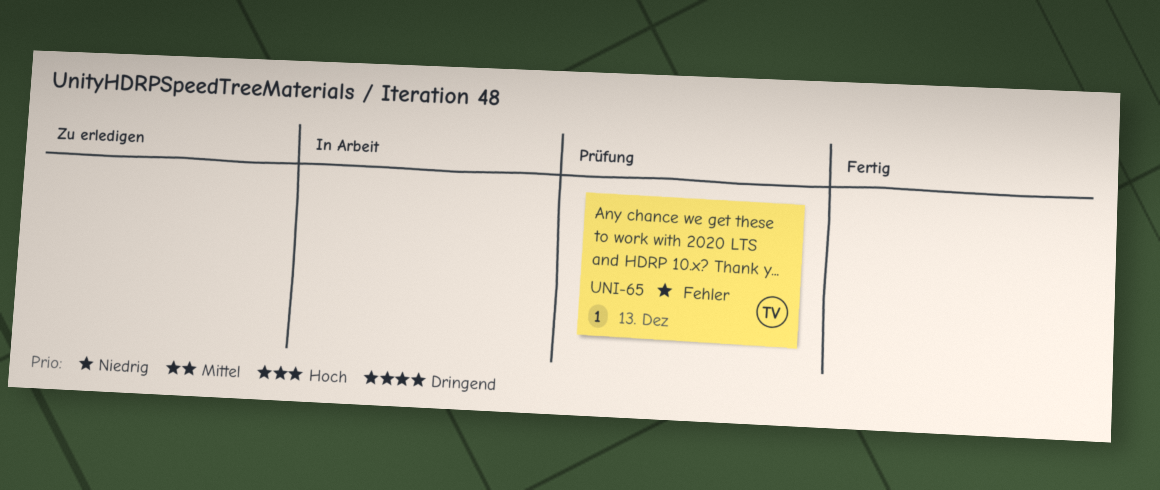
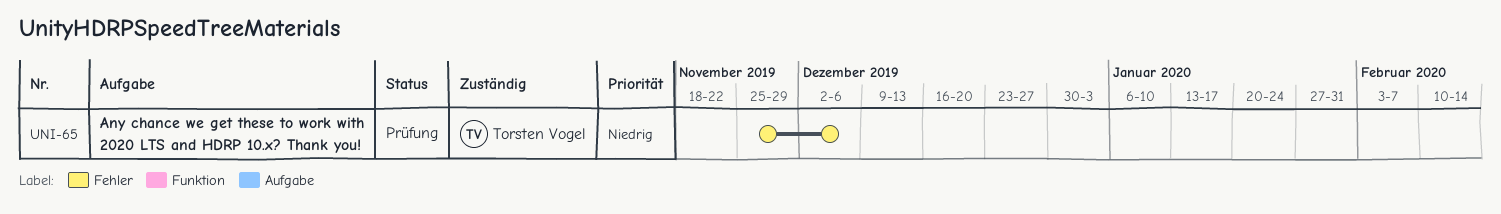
UNI-65, due: Dec 13 -> Dec 6

